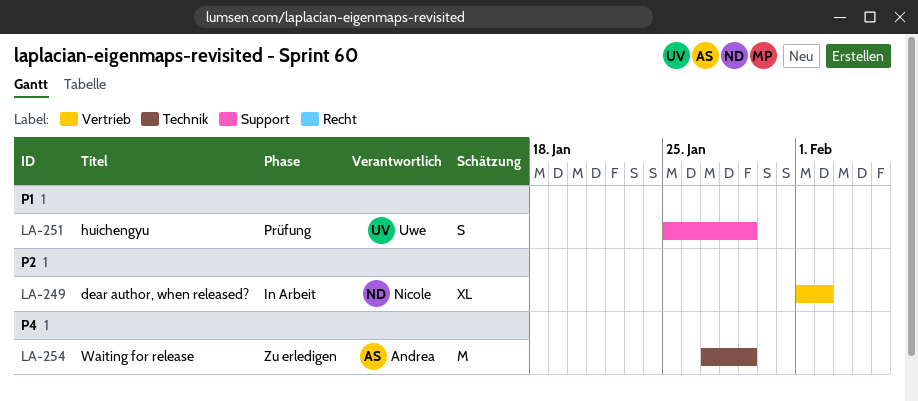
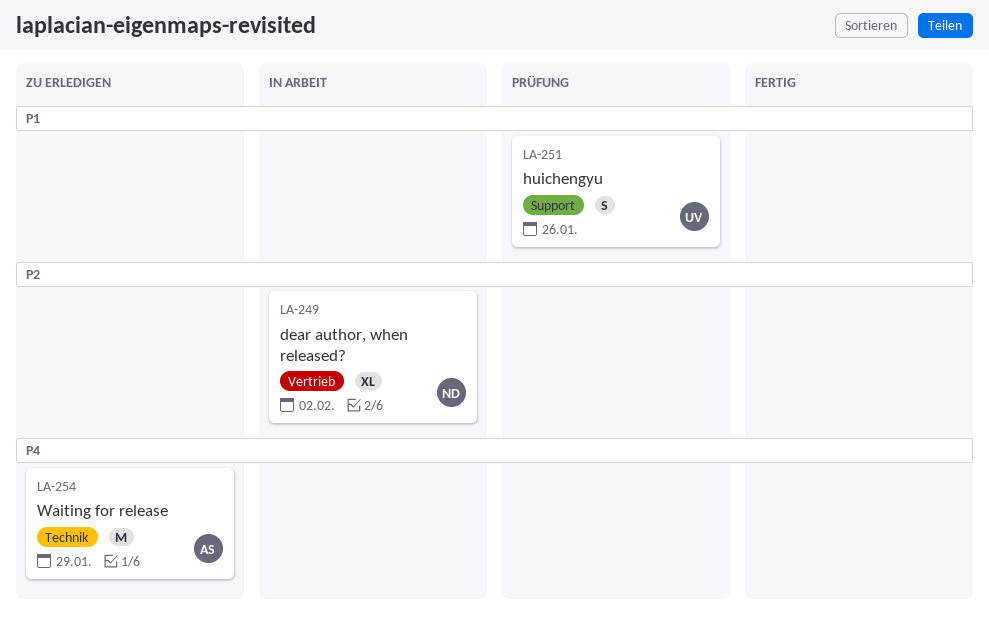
LA-251, due: Jan 29 -> Jan 26

